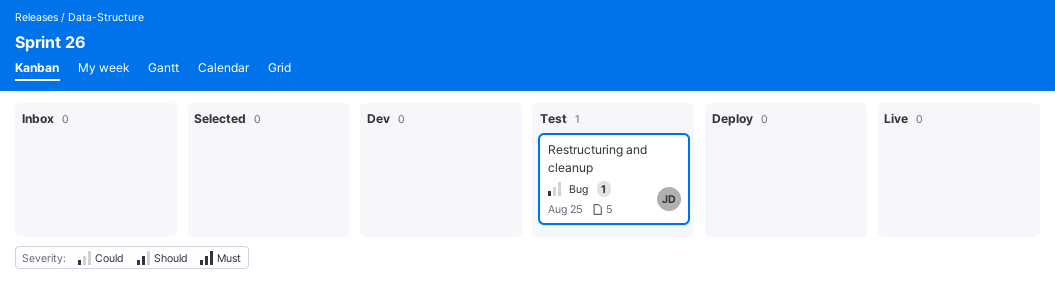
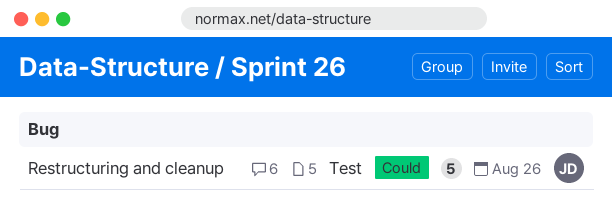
Restructuring and cleanup, estimate: 1 -> 5
Restructuring and cleanup, due: Aug 25 -> Aug 26

